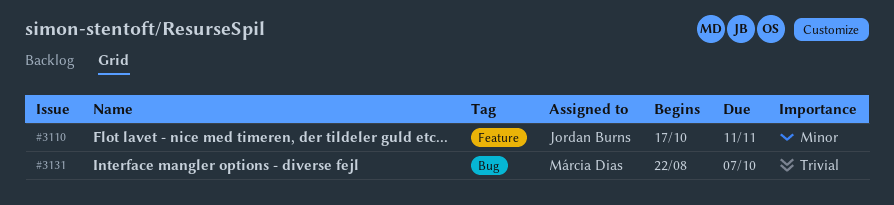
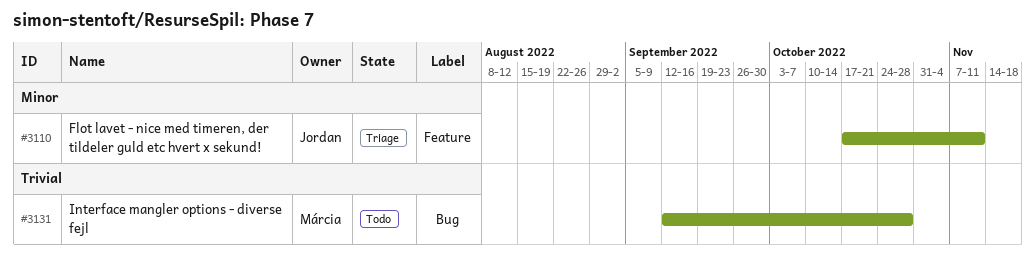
#3131, start: Aug 22 -> Sep 12
#3131, due: Oct 7 -> Oct 28

